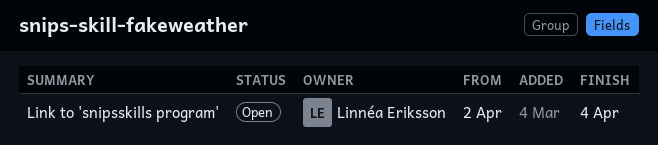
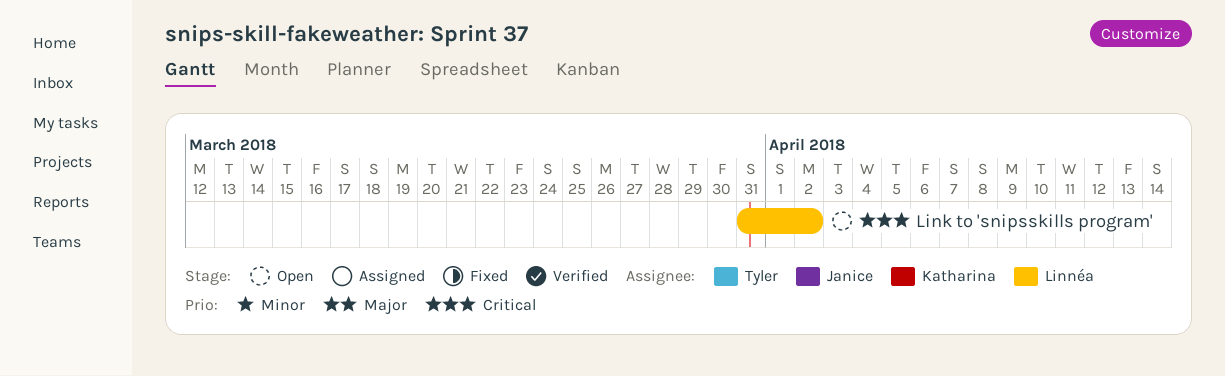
Link to 'snipsskills program', start: Apr 2 -> Mar 31
Link to 'snipsskills program', due: Apr 4 -> Apr 2

